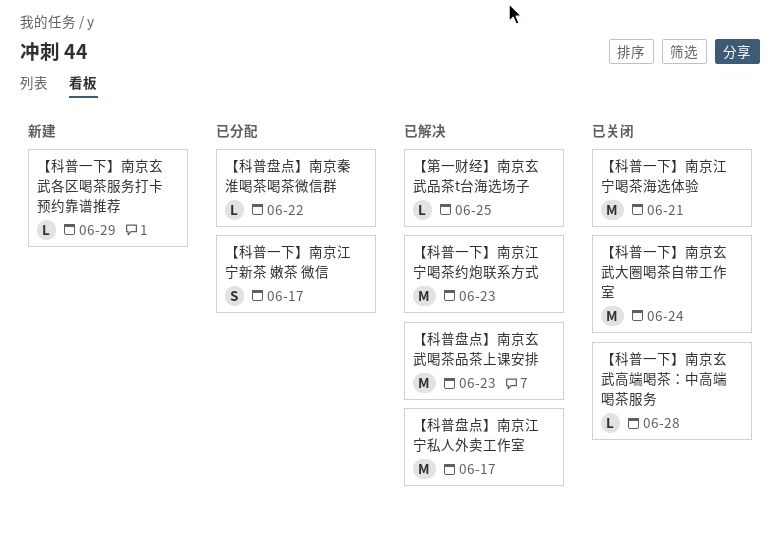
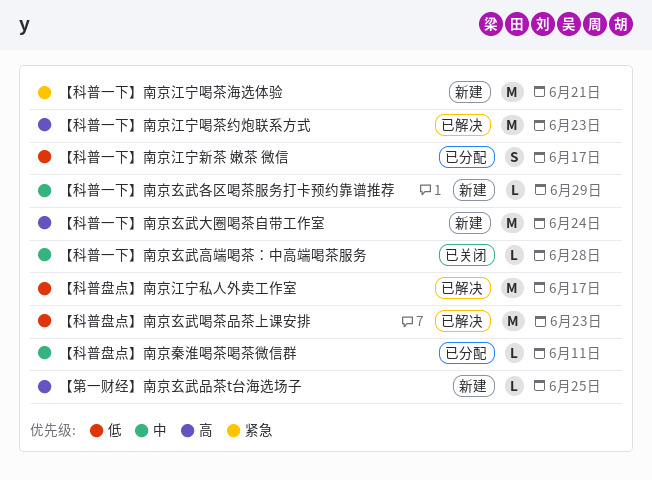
【科普一下】南京江宁喝茶海选体验, status: 已关闭 -> 新建
【科普一下】南京玄武大圈喝茶自带工作室, status: 已关闭 -> 新建
【科普盘点】南京秦淮喝茶喝茶微信群, due: Jun 22 -> Jun 11
【第一财经】南京玄武品茶t台海选场子, status: 已解决 -> 新建

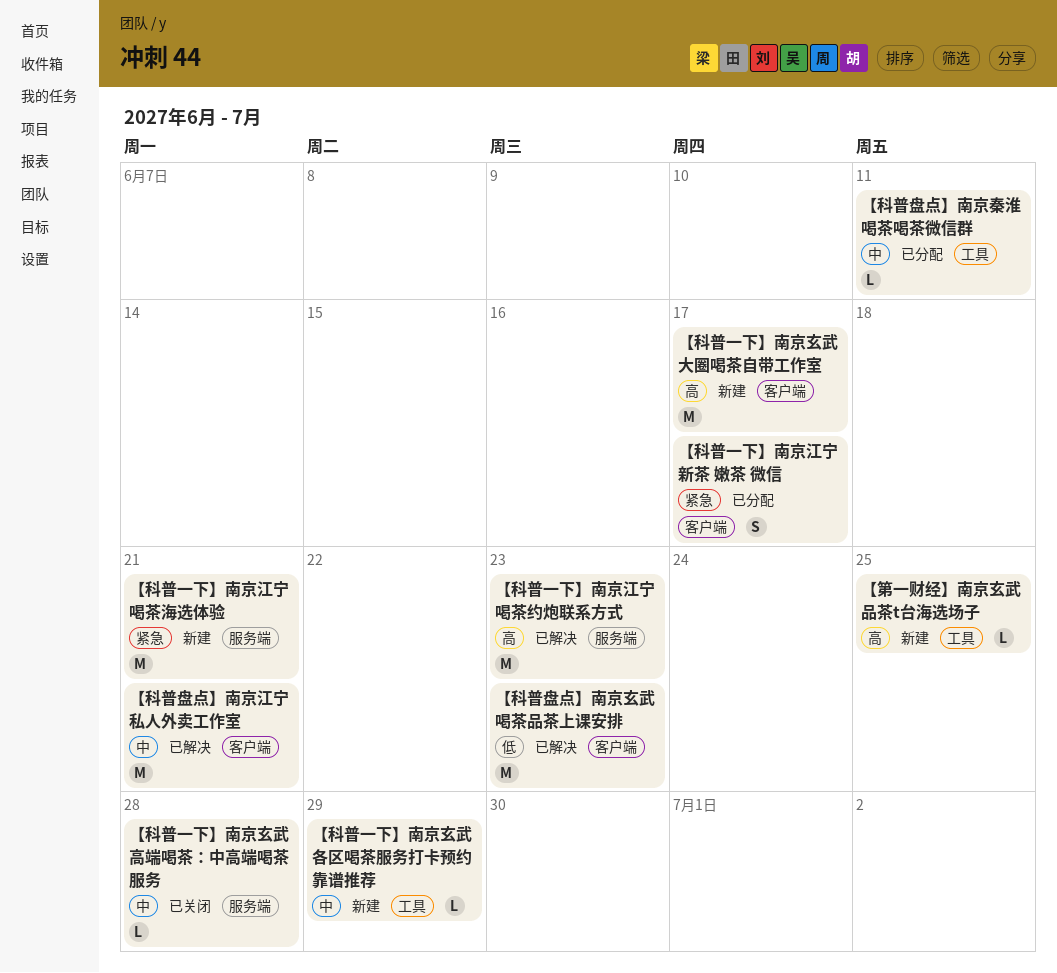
【科普一下】南京江宁新茶 嫩茶 微信, priority: 低 -> 紧急
【科普一下】南京玄武大圈喝茶自带工作室, due: Jun 24 -> Jun 17
【科普盘点】南京江宁私人外卖工作室, priority: 低 -> 中
【科普盘点】南京江宁私人外卖工作室, due: Jun 17 -> Jun 21

